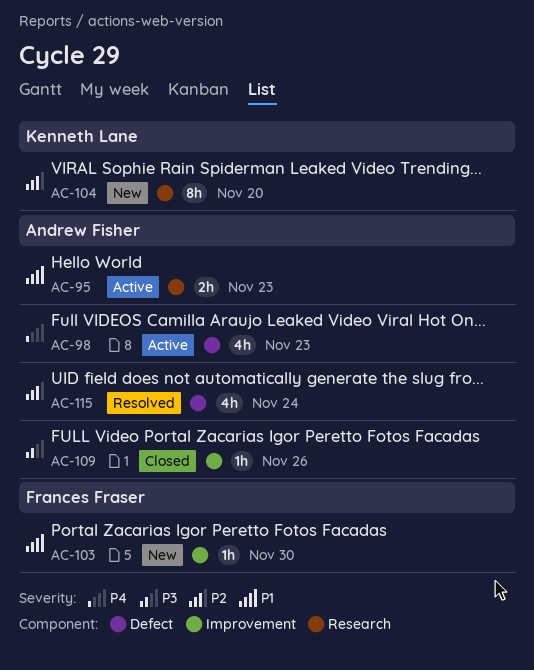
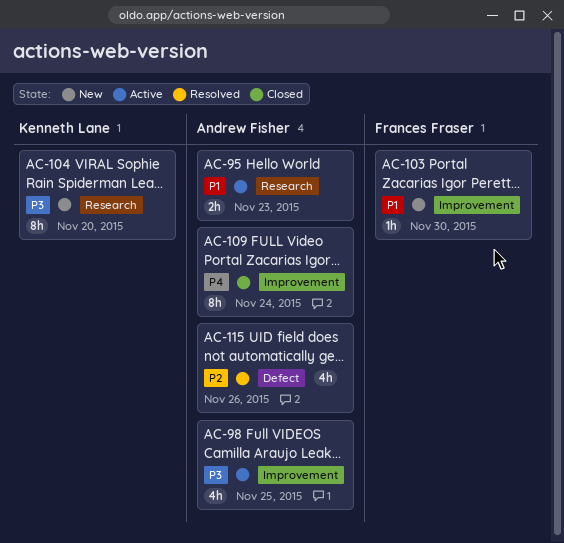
AC-98, priority: P4 -> P3
AC-98, label: Defect -> Improvement
AC-98, due: Nov 23 -> Nov 25
AC-104, priority: P2 -> P3
AC-109, priority: P3 -> P4
AC-109, estimate: 1h -> 8h
AC-109, due: Nov 26 -> Nov 24
AC-115, due: Nov 24 -> Nov 26

